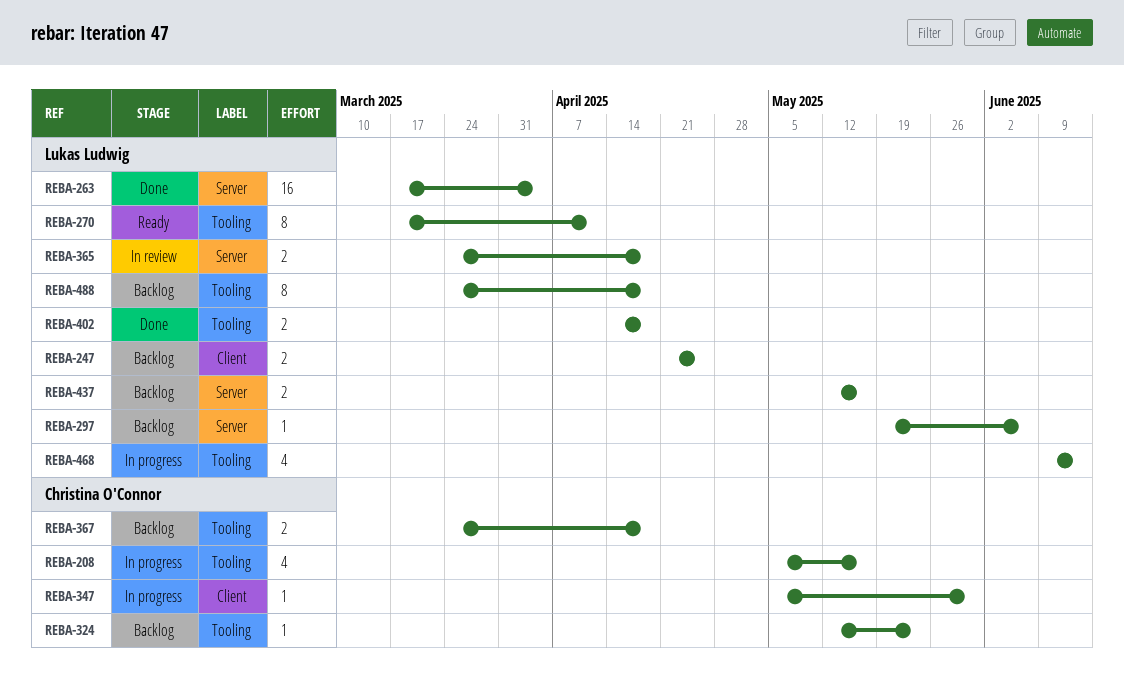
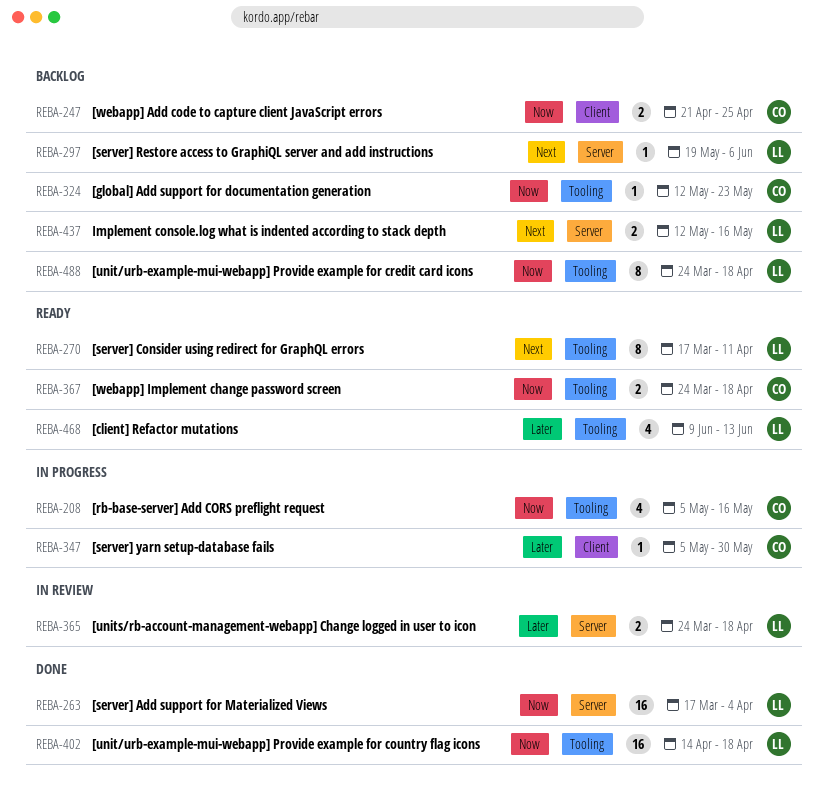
REBA-247, owner: Lukas Ludwig -> Christina O'Connor
REBA-367, status: Backlog -> Ready
REBA-402, estimate: 2 -> 16
REBA-468, status: In progress -> Ready

